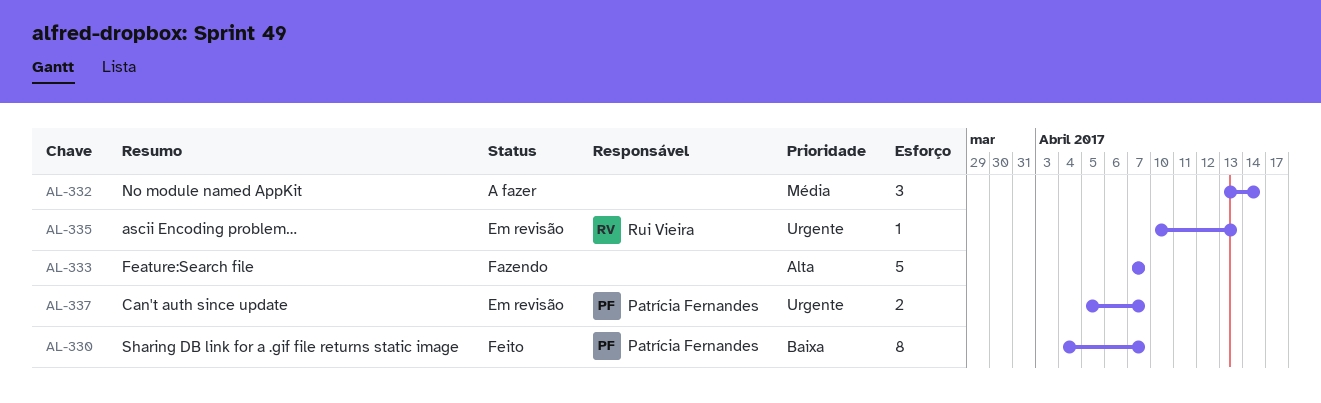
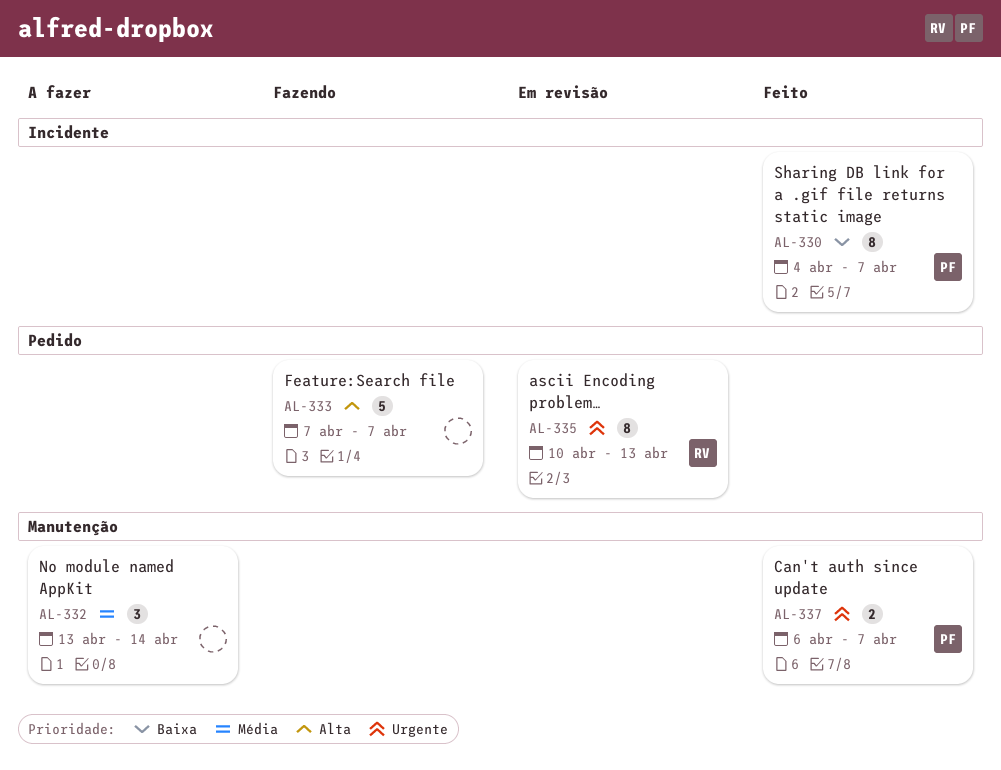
AL-335, estimate: 1 -> 8
AL-337, status: Em revisão -> Feito
AL-337, start: Apr 5 -> Apr 6

